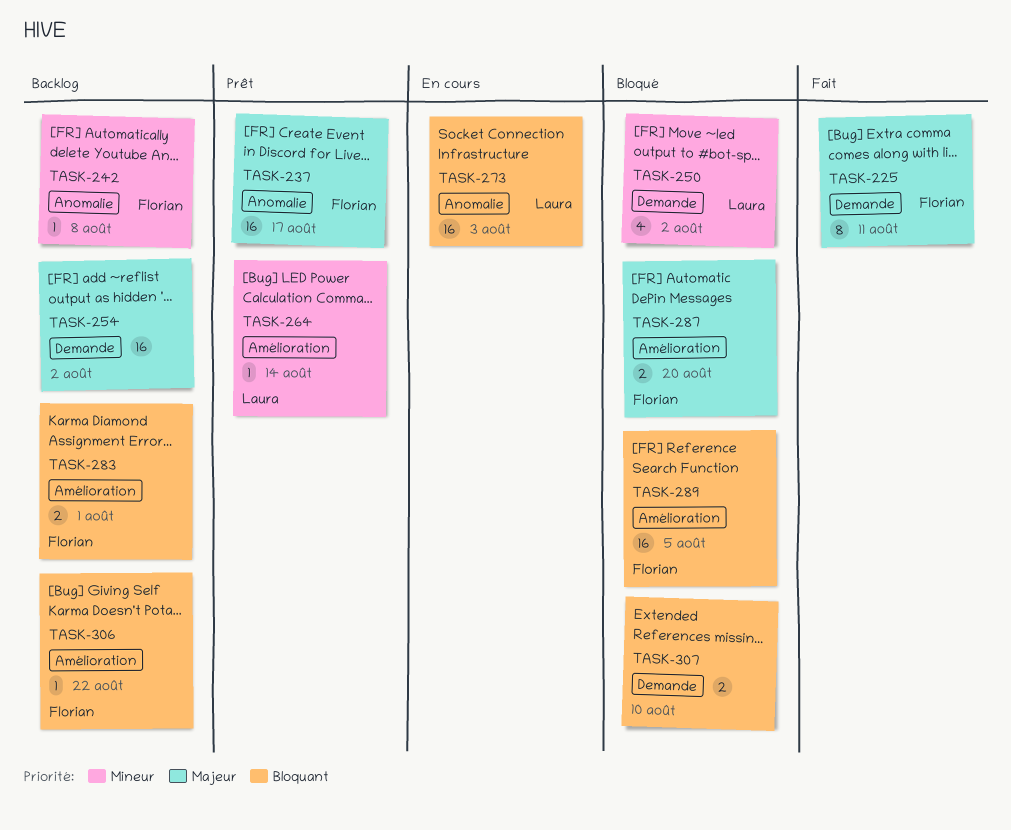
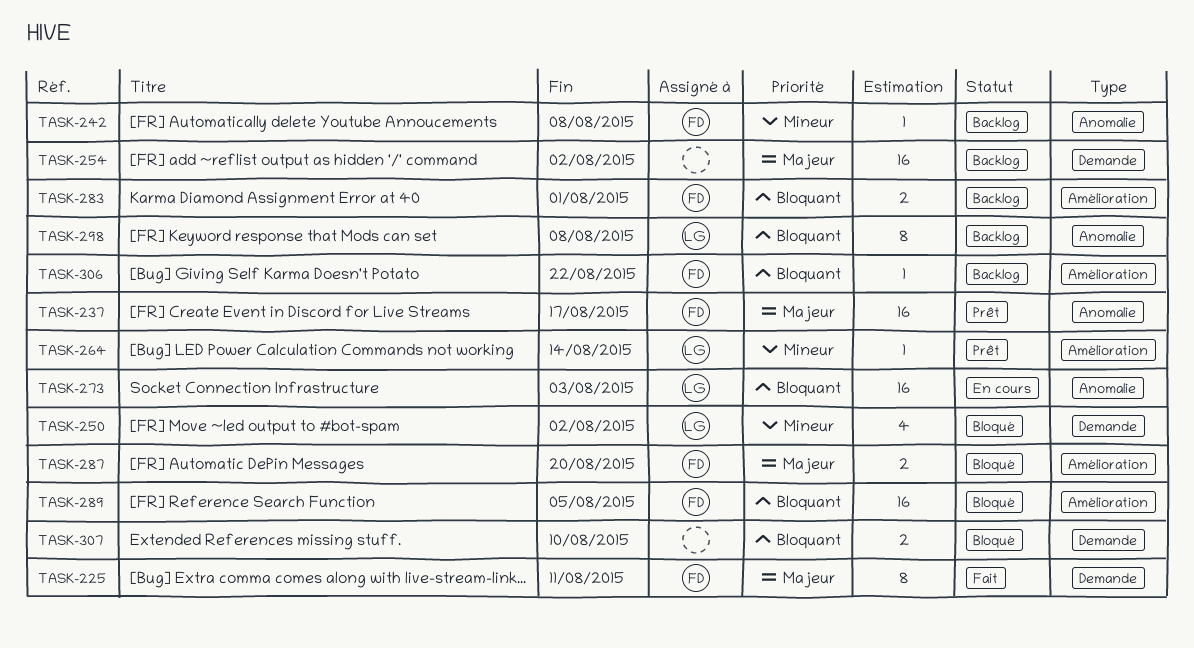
TASK-298: none -> present

